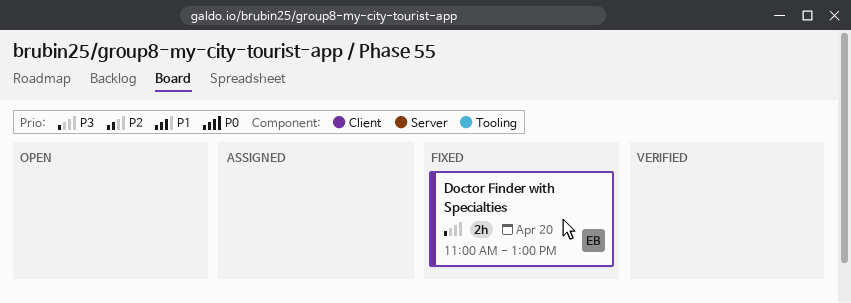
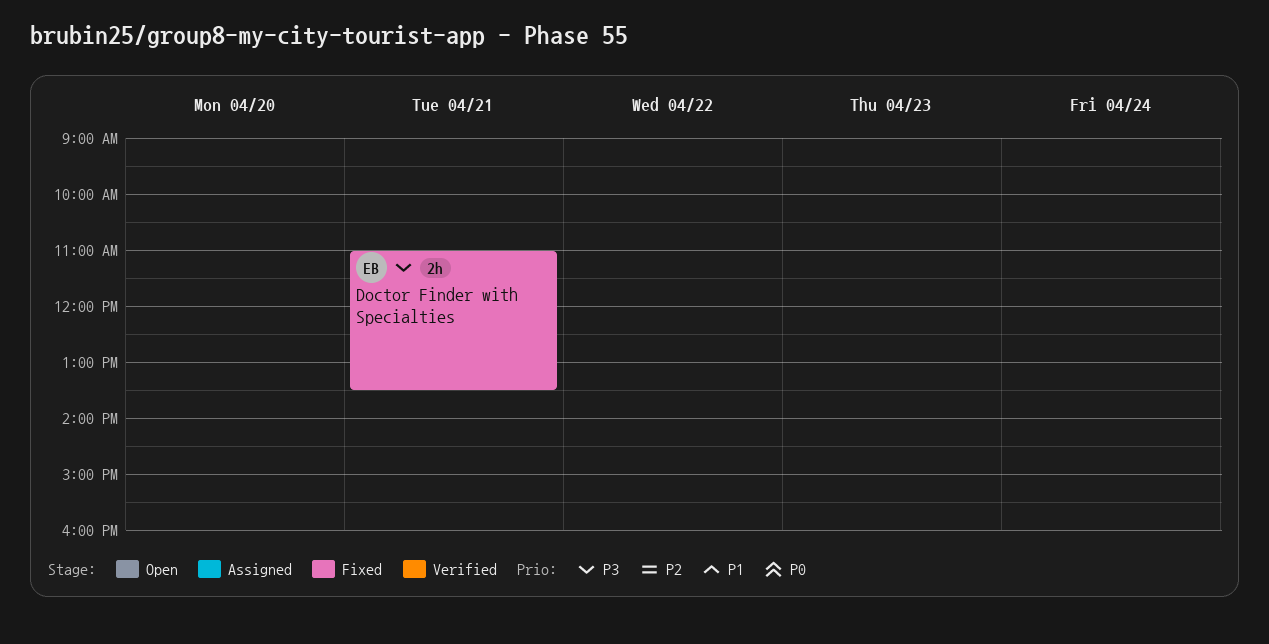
Doctor Finder with Specialties, day: Apr 20 -> Apr 21
Doctor Finder with Specialties, ends: 13:00 -> 13:30

